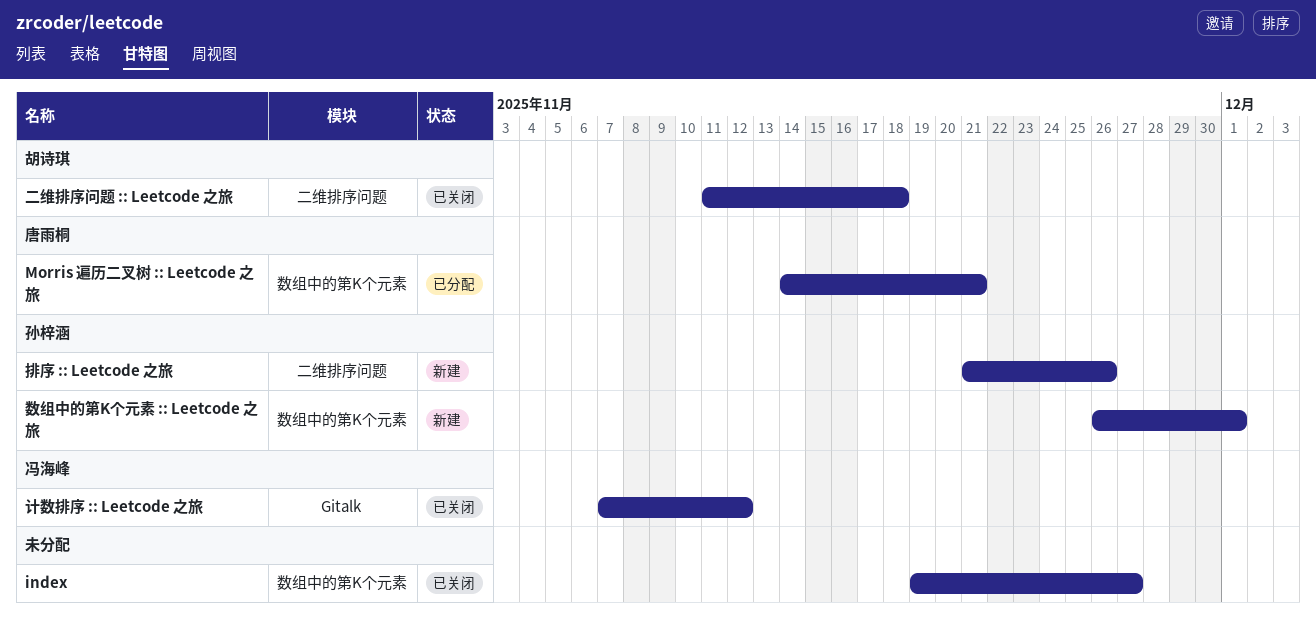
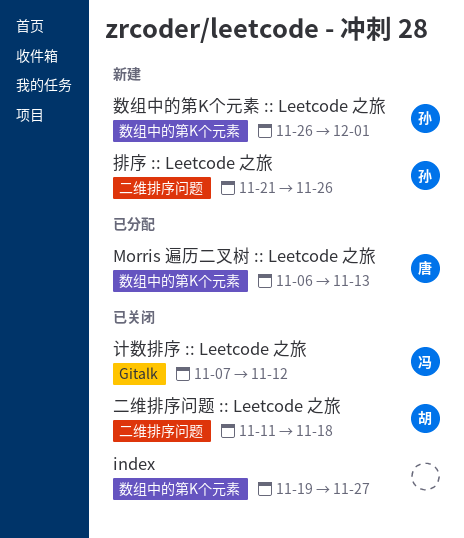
Morris 遍历二叉树 :: Leetcode 之旅, start: Nov 14 -> Nov 6
Morris 遍历二叉树 :: Leetcode 之旅, due: Nov 21 -> Nov 13

